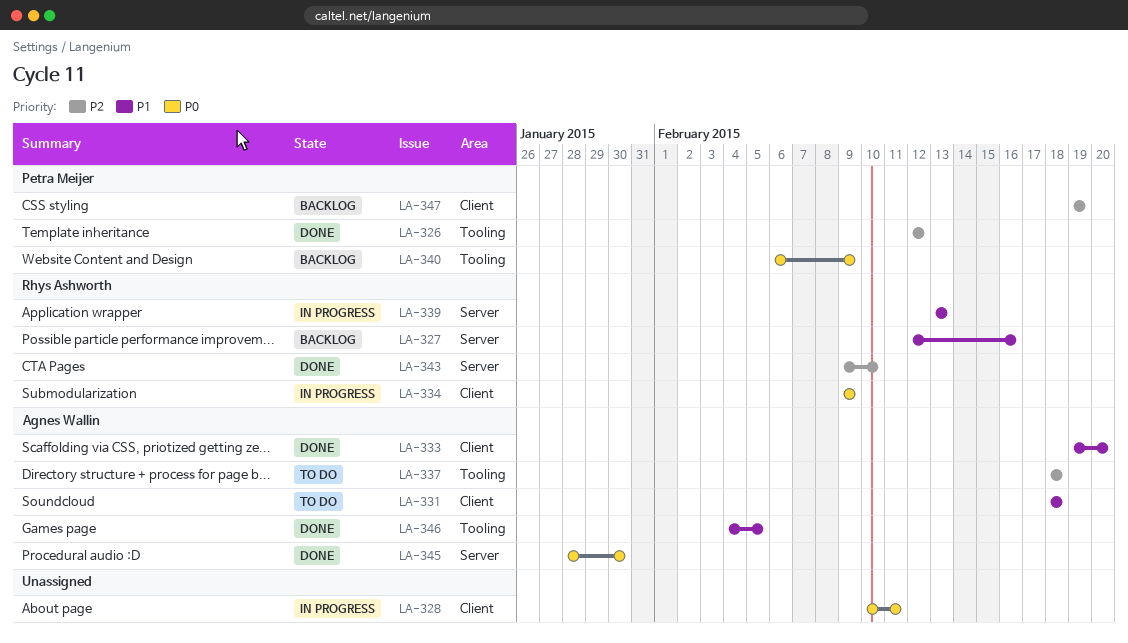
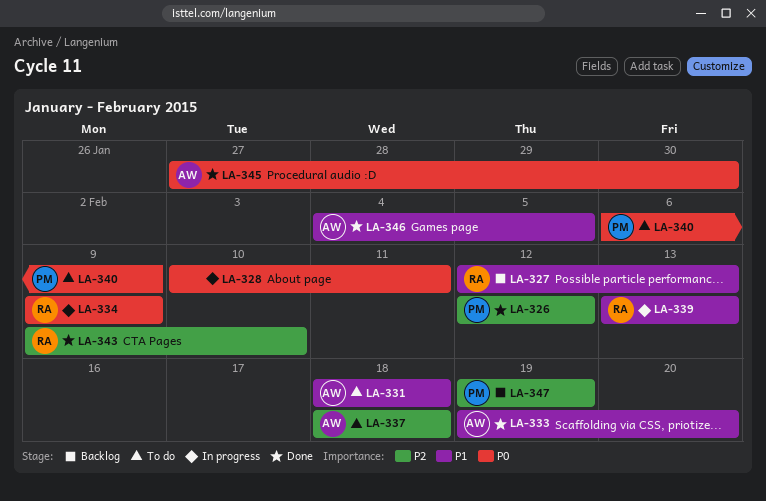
LA-327, due: Feb 16 -> Feb 13
LA-340, status: Backlog -> To do
LA-345, start: Jan 28 -> Jan 27

